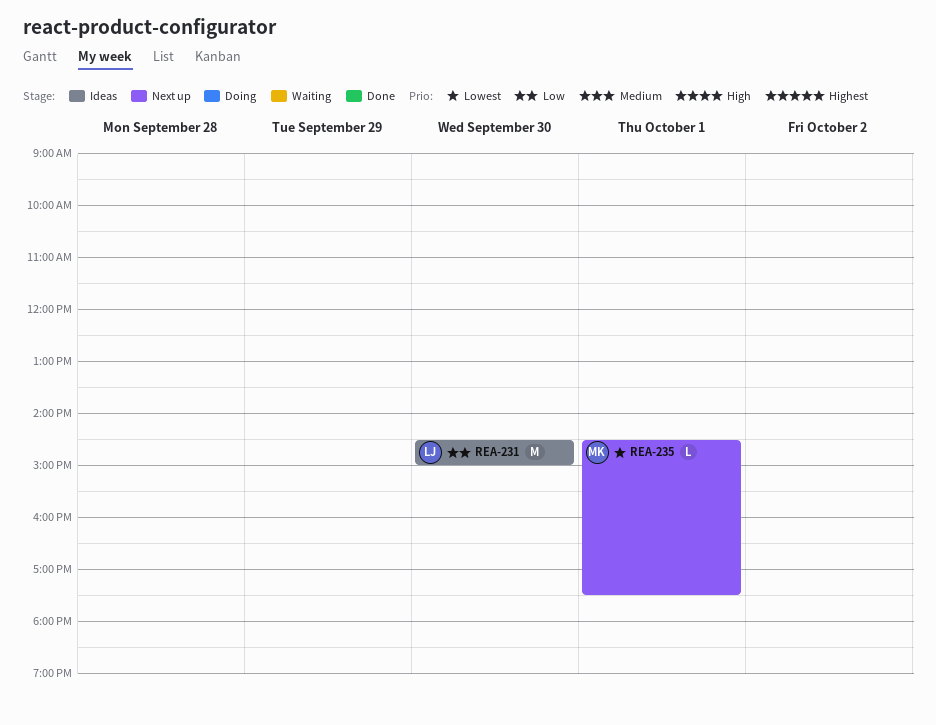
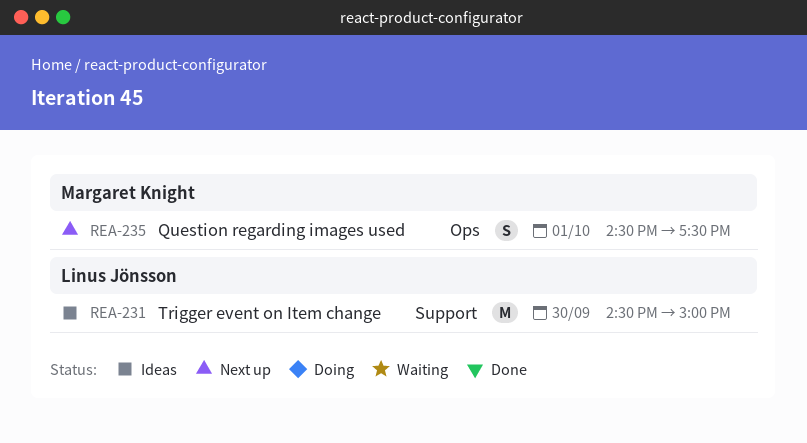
REA-235, estimate: L -> S

